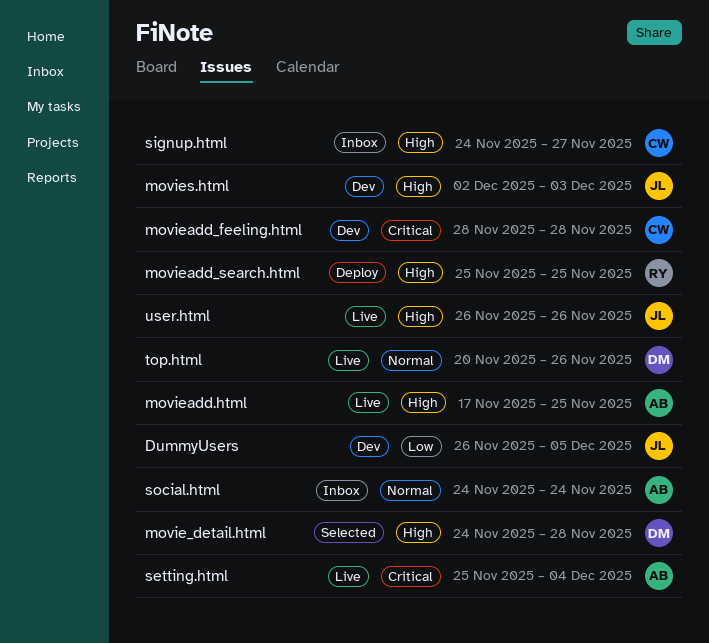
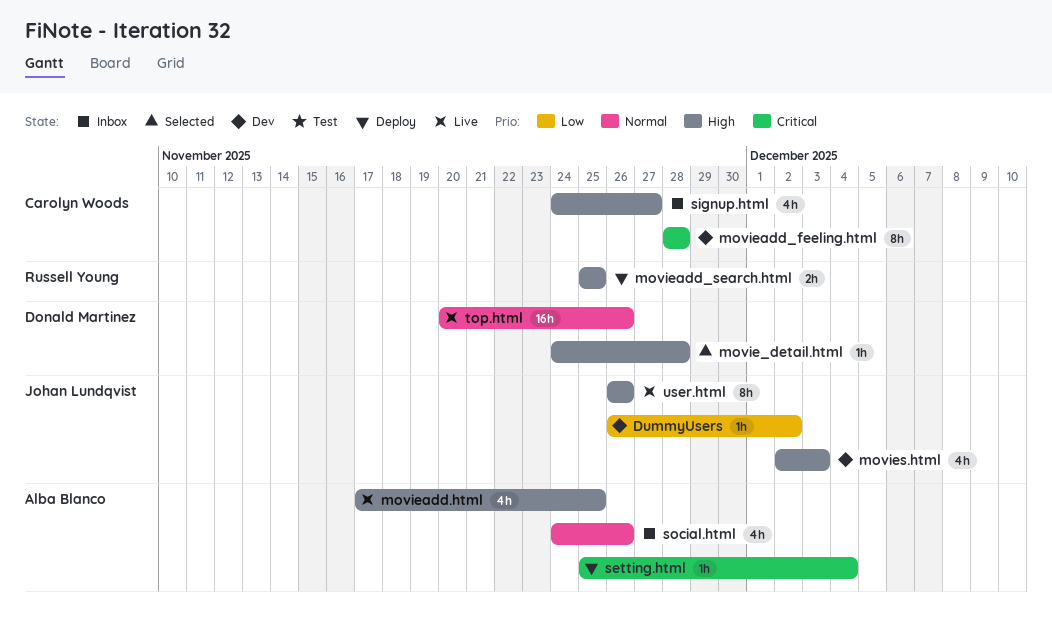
DummyUsers, due: Dec 5 -> Dec 2
setting.html, status: Live -> Deploy
social.html, due: Nov 24 -> Nov 26

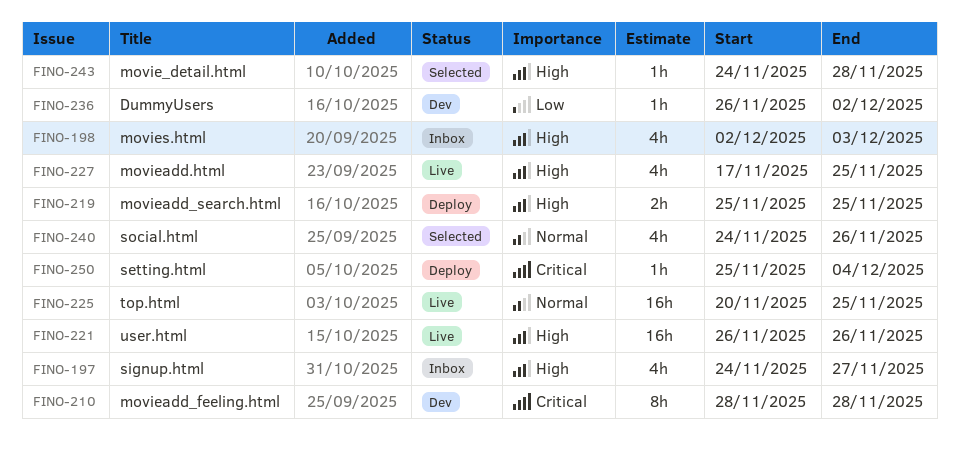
movies.html, status: Dev -> Inbox
social.html, status: Inbox -> Selected
top.html, due: Nov 26 -> Nov 25
user.html, estimate: 8h -> 16h

